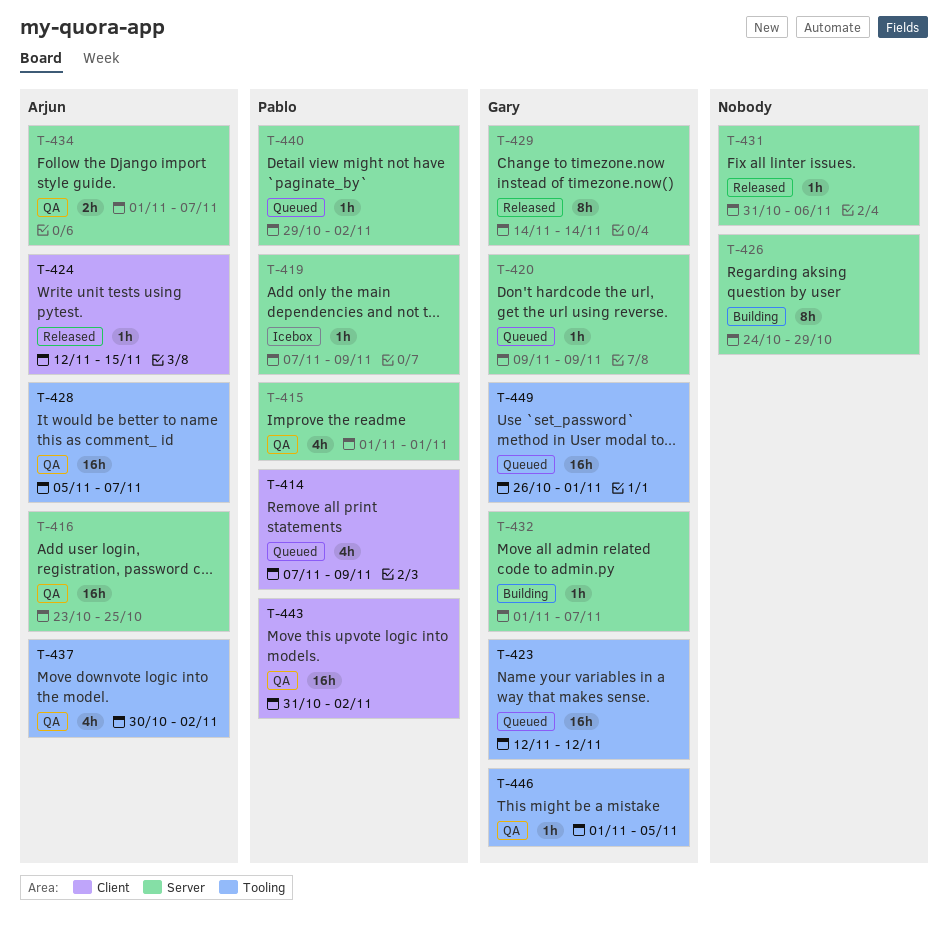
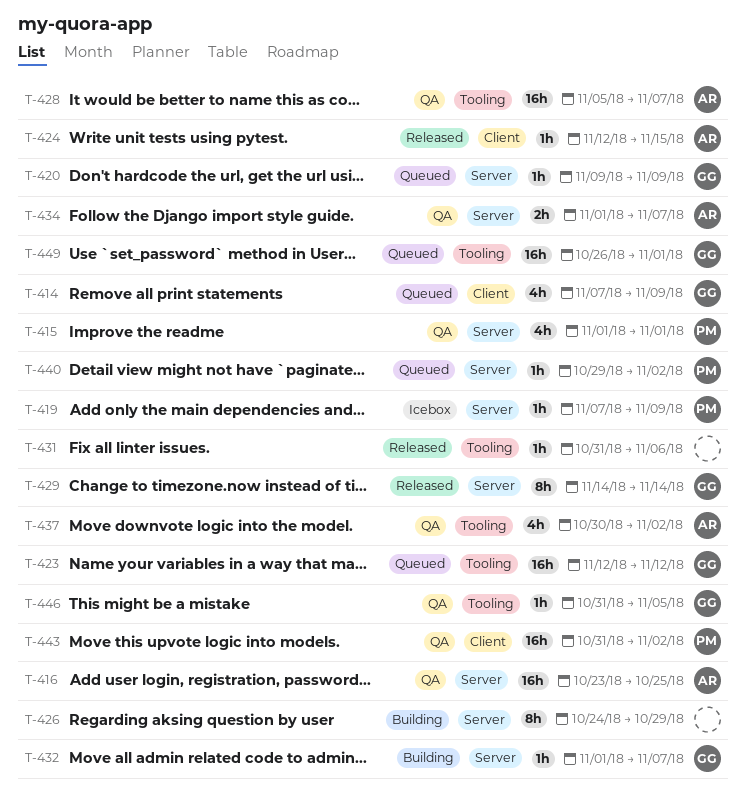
T-414, owner: Pablo -> Gary
T-431, label: Server -> Tooling
T-446, start: Nov 1 -> Oct 31

